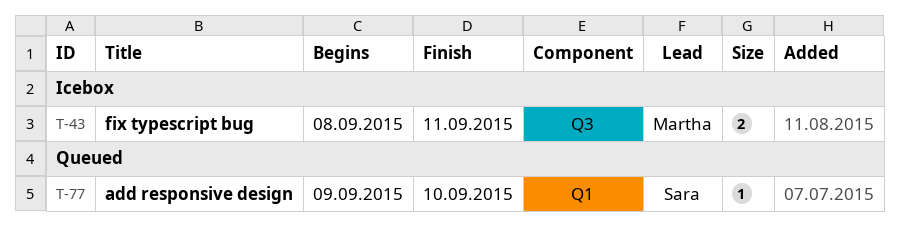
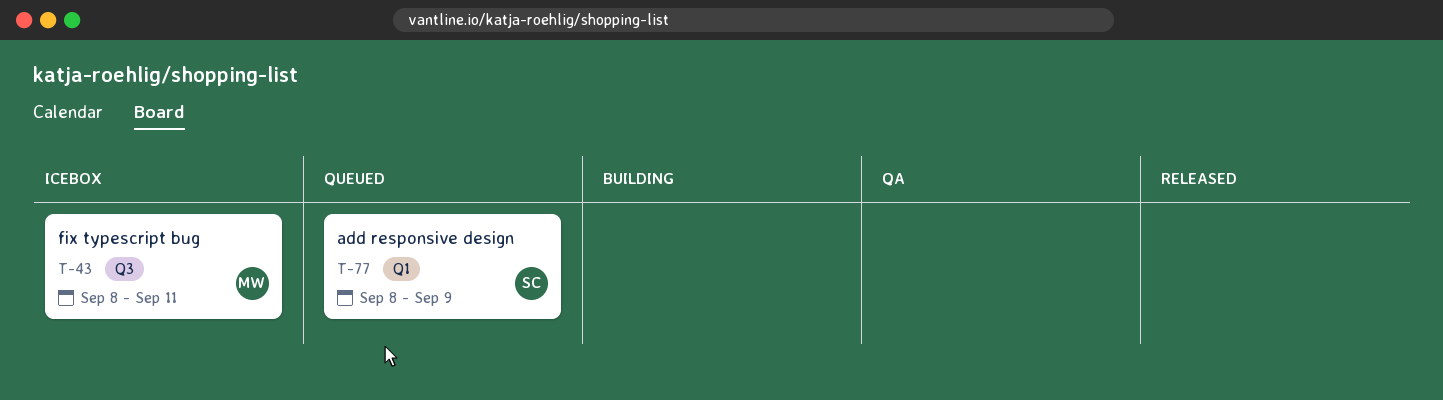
T-77, start: Sep 9 -> Sep 8
T-77, due: Sep 10 -> Sep 9

